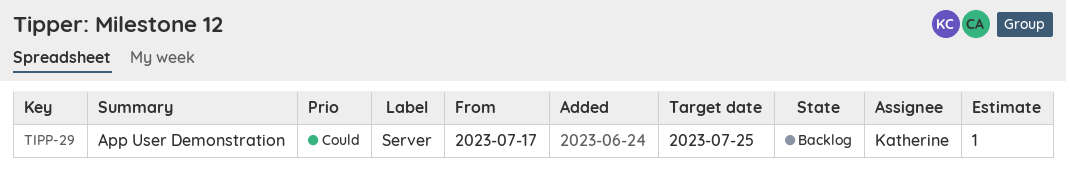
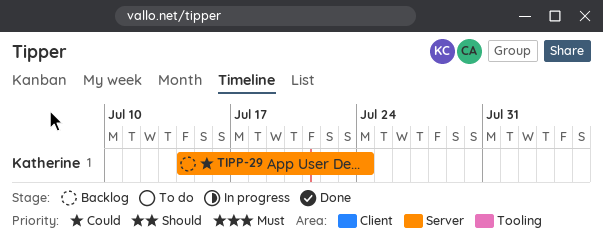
TIPP-29, start: Jul 17 -> Jul 14
TIPP-29, due: Jul 25 -> Jul 24

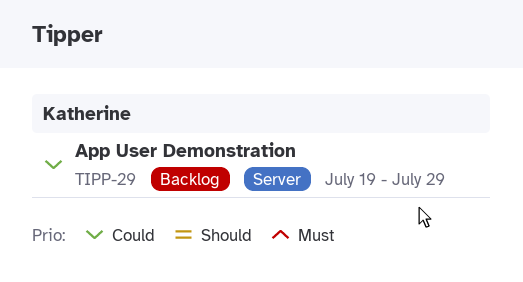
TIPP-29, start: Jul 14 -> Jul 19
TIPP-29, due: Jul 24 -> Jul 29

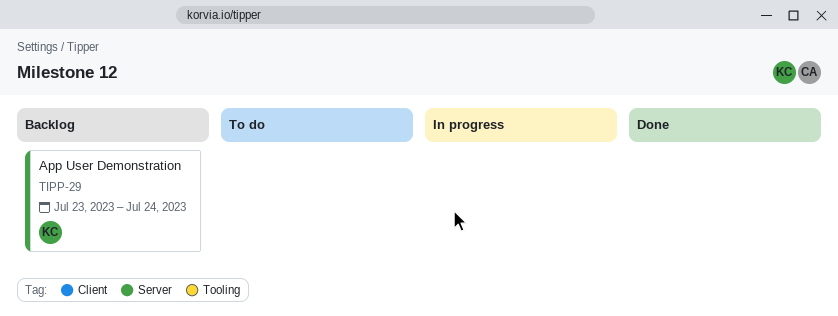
TIPP-29, start: Jul 19 -> Jul 23
TIPP-29, due: Jul 29 -> Jul 24

